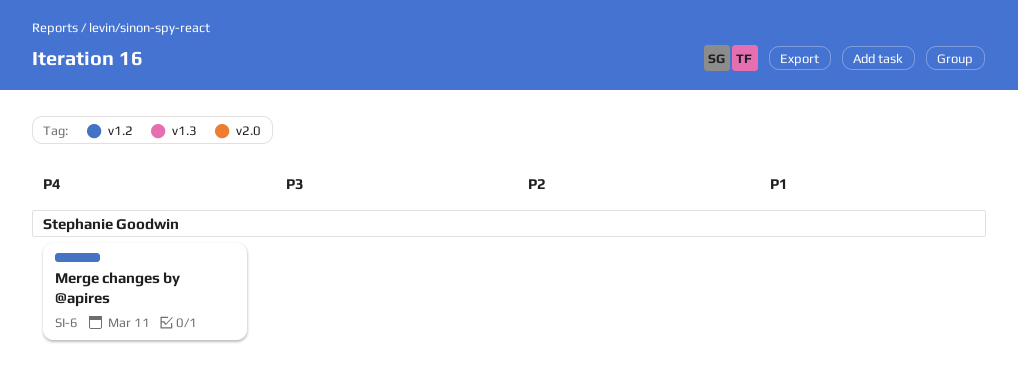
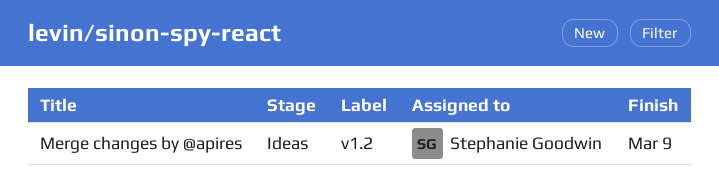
Merge changes by @apires, due: Mar 11 -> Mar 9

